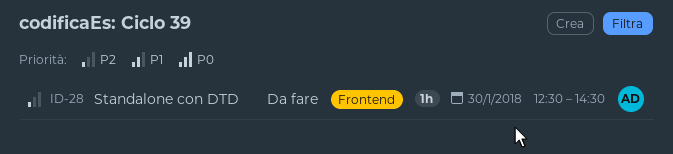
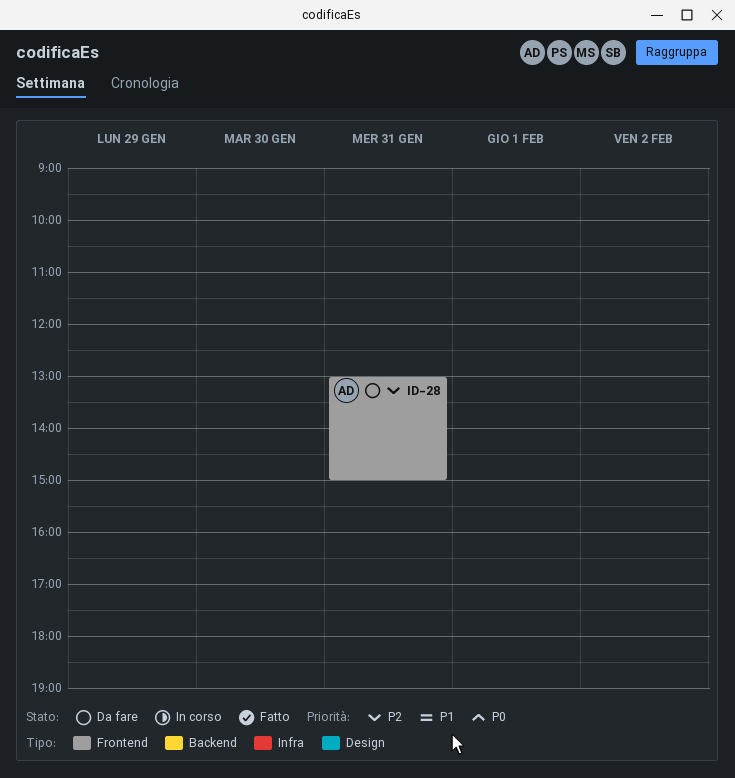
ID-28, day: Jan 30 -> Jan 31
ID-28, begins: 12:30 -> 13:00
ID-28, ends: 14:30 -> 15:00

